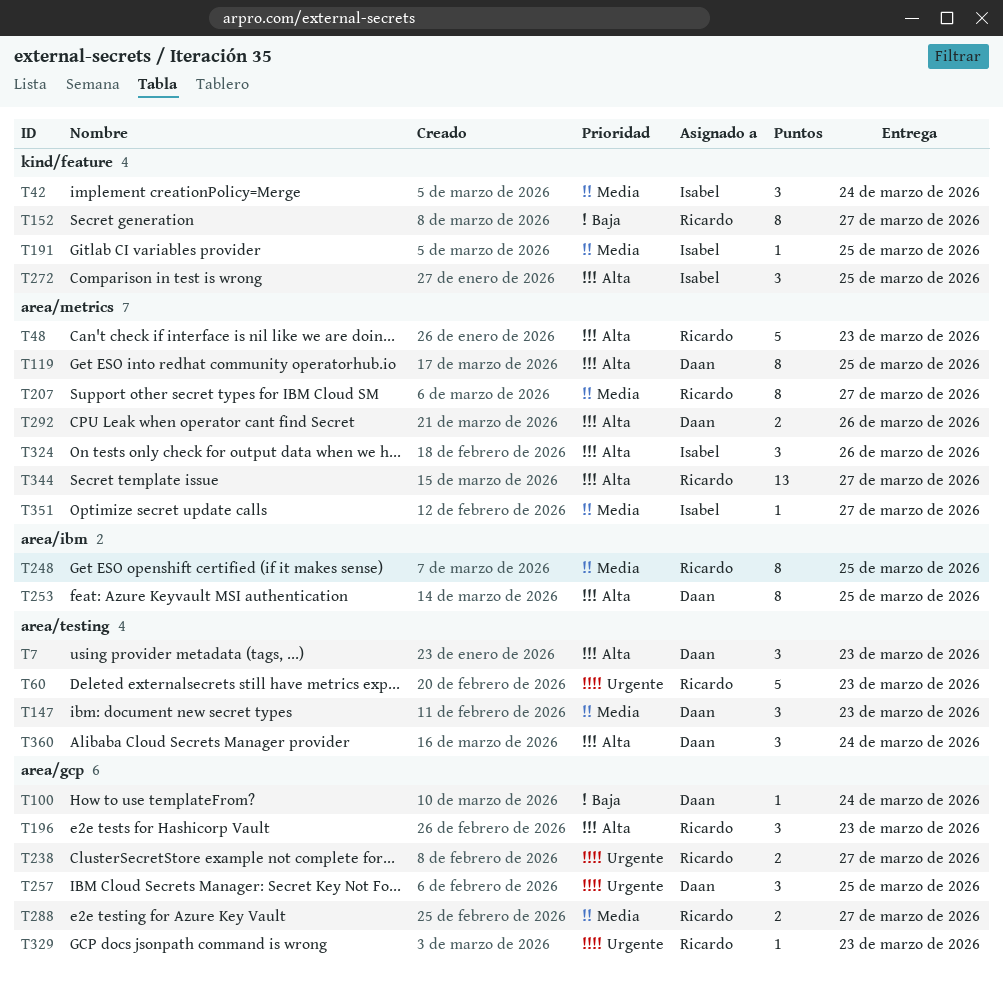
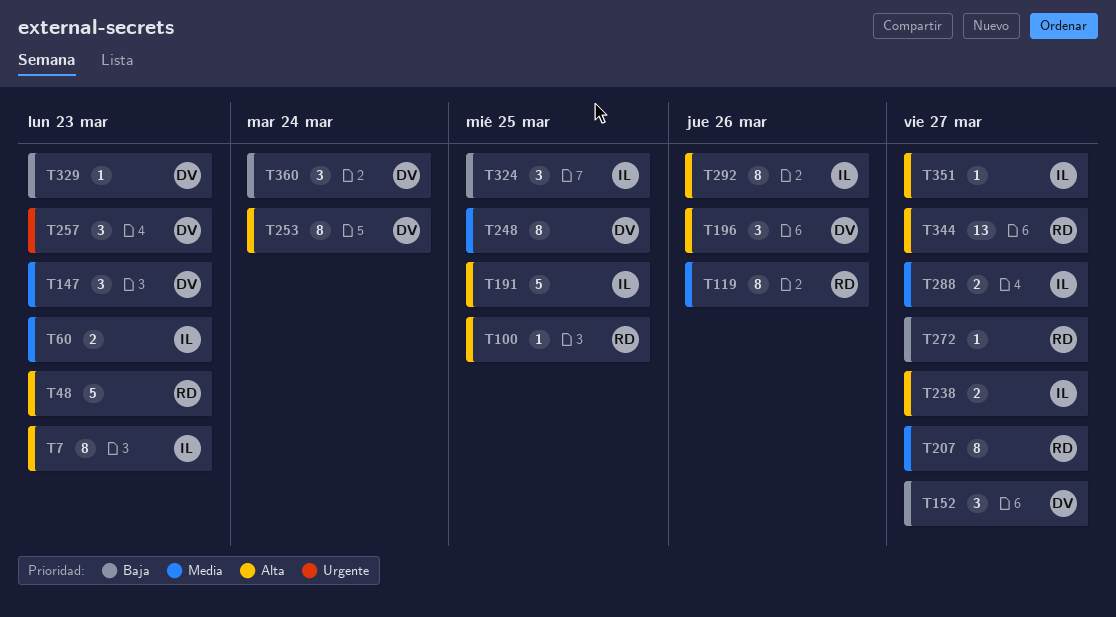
T7, owner: Daan -> Isabel
T7, estimate: 3 -> 8
T42: present -> none
T60, owner: Ricardo -> Isabel
T60, priority: Urgente -> Media
T60, estimate: 5 -> 2
T100, owner: Daan -> Ricardo
T100, priority: Baja -> Alta
T100, due: Mar 24 -> Mar 25
T119, owner: Daan -> Ricardo
T119, priority: Alta -> Media
T119, due: Mar 25 -> Mar 26
T152, owner: Ricardo -> Daan
T152, estimate: 8 -> 3
T191, priority: Media -> Alta
T191, estimate: 1 -> 5
T196, owner: Ricardo -> Daan
T196, due: Mar 23 -> Mar 26
T238, owner: Ricardo -> Isabel
T238, priority: Urgente -> Alta
T248, owner: Ricardo -> Daan
T253, due: Mar 25 -> Mar 24
T257, due: Mar 25 -> Mar 23
T272, owner: Isabel -> Ricardo
T272, priority: Alta -> Baja
T272, estimate: 3 -> 1
T272, due: Mar 25 -> Mar 27
T288, owner: Ricardo -> Isabel
T292, owner: Daan -> Isabel
T292, estimate: 2 -> 8
T324, priority: Alta -> Baja
T324, due: Mar 26 -> Mar 25
T329, owner: Ricardo -> Daan
T329, priority: Urgente -> Baja
T351, priority: Media -> Alta
T360, priority: Alta -> Baja

